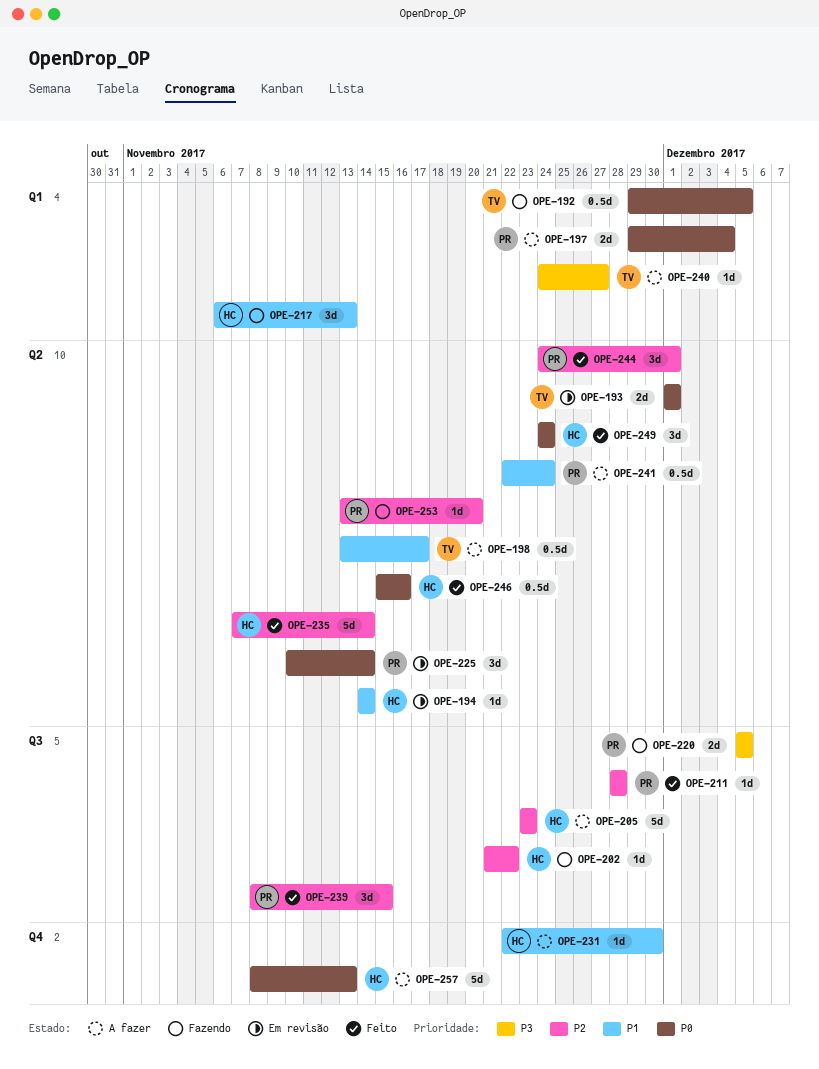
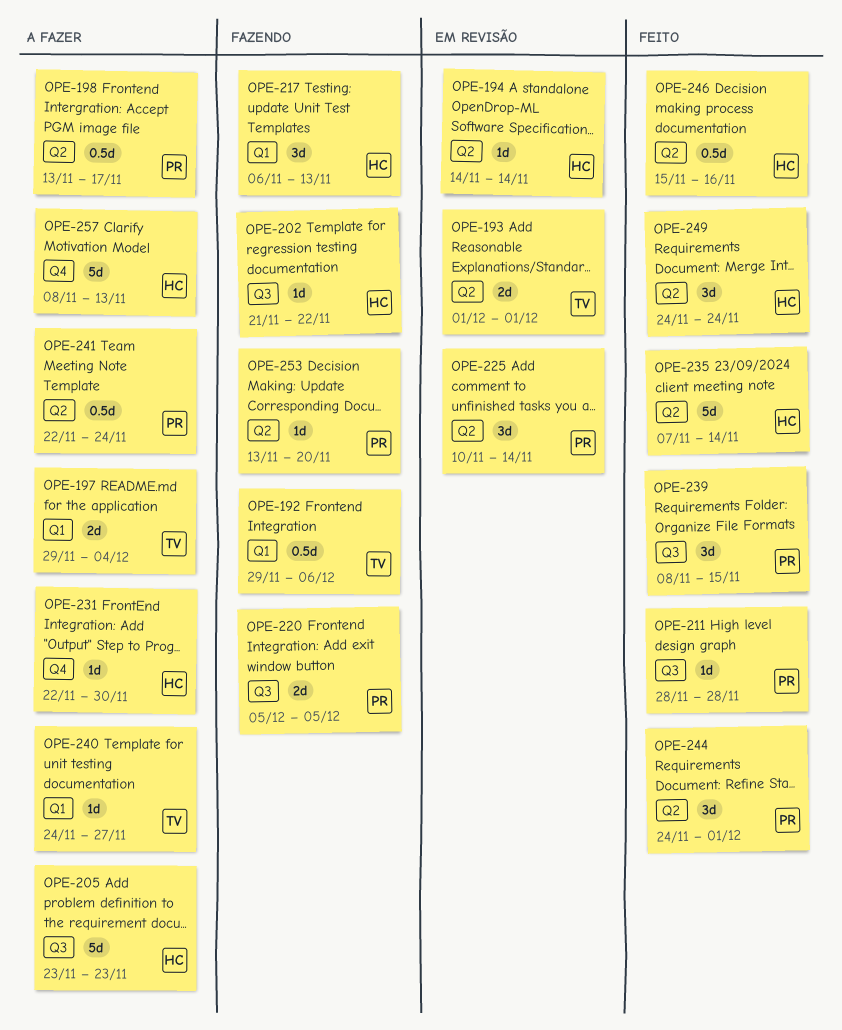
OPE-192, due: Dec 5 -> Dec 6
OPE-197, owner: PR -> TV
OPE-198, owner: TV -> PR

